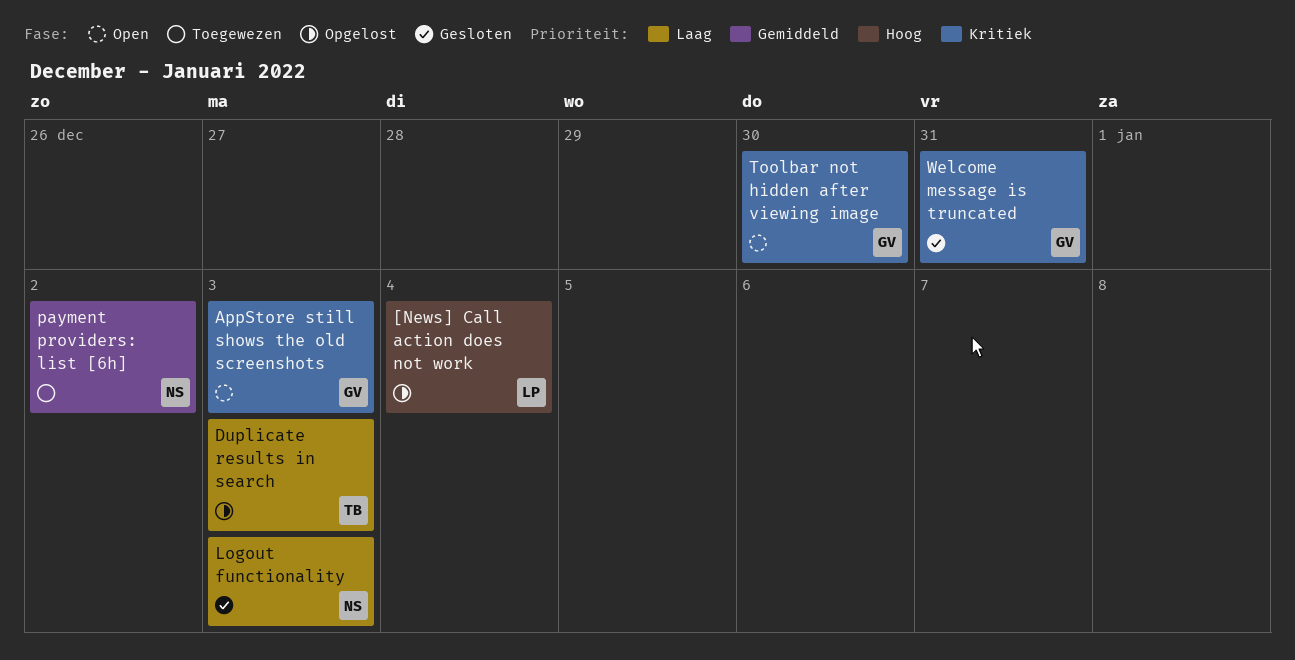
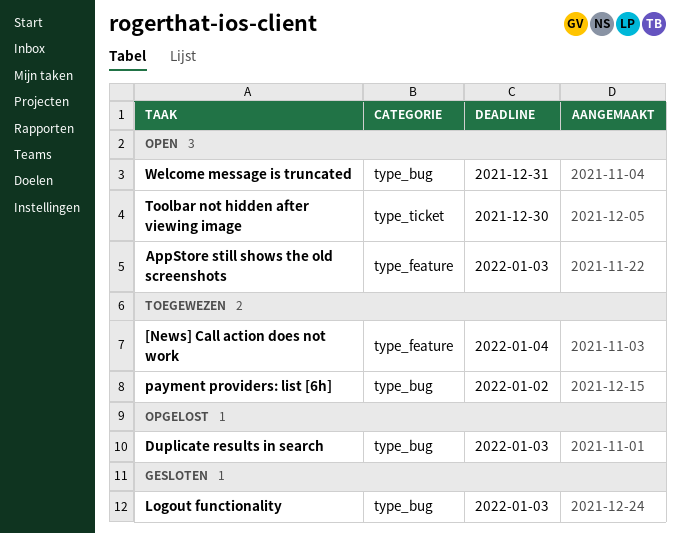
[News] Call action does not work, status: Opgelost -> Toegewezen
Welcome message is truncated, status: Gesloten -> Open

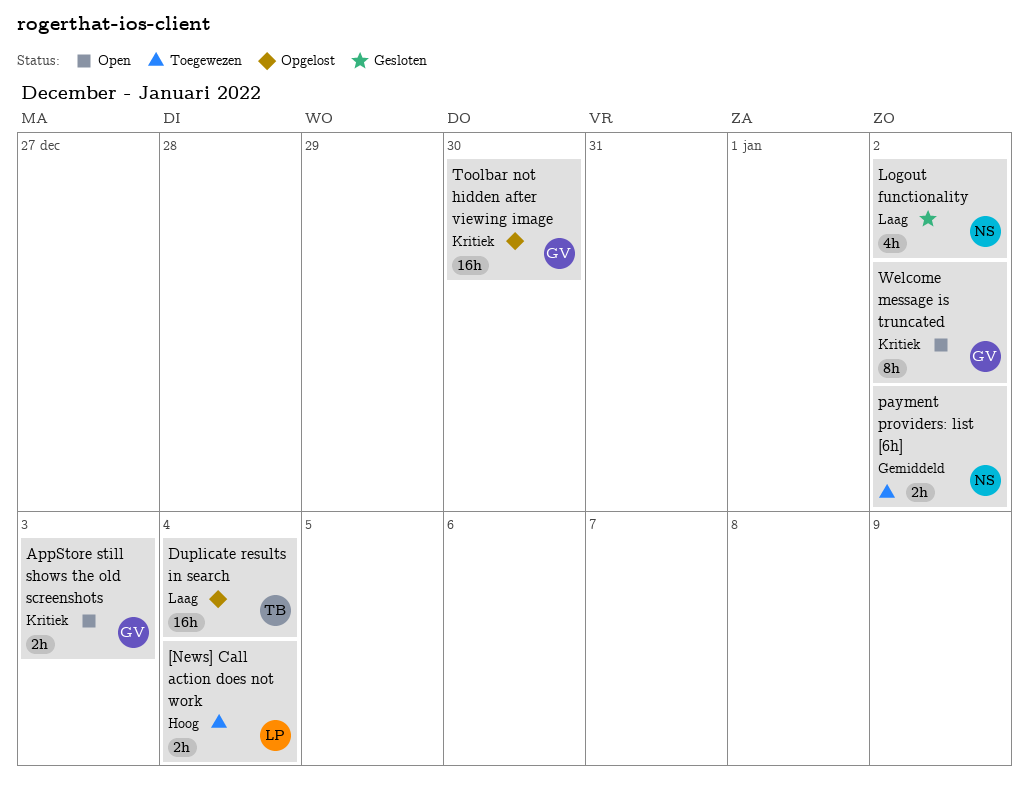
Duplicate results in search, due: Jan 3 -> Jan 4
Logout functionality, due: Jan 3 -> Jan 2
Toolbar not hidden after viewing image, status: Open -> Opgelost
Welcome message is truncated, due: Dec 31 -> Jan 2

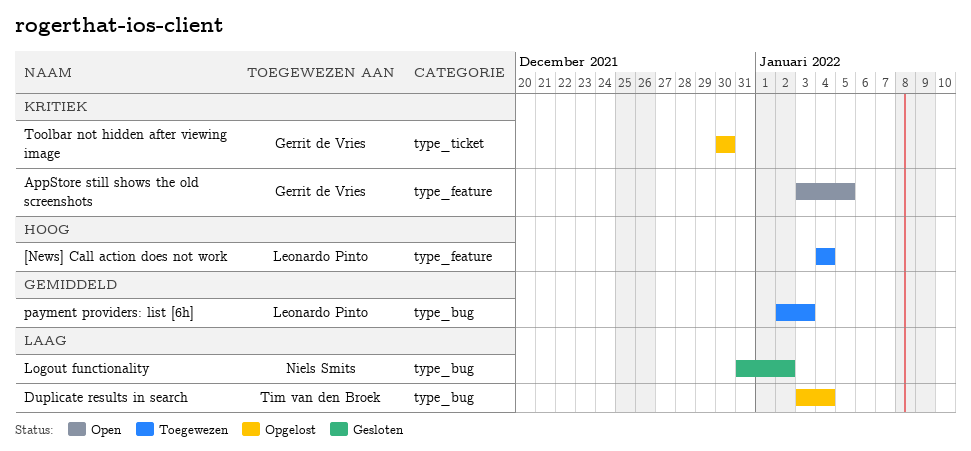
AppStore still shows the old screenshots, due: Jan 3 -> Jan 5
payment providers: list [6h], owner: Niels Smits -> Leonardo Pinto
payment providers: list [6h], due: Jan 2 -> Jan 3
Welcome message is truncated: present -> none

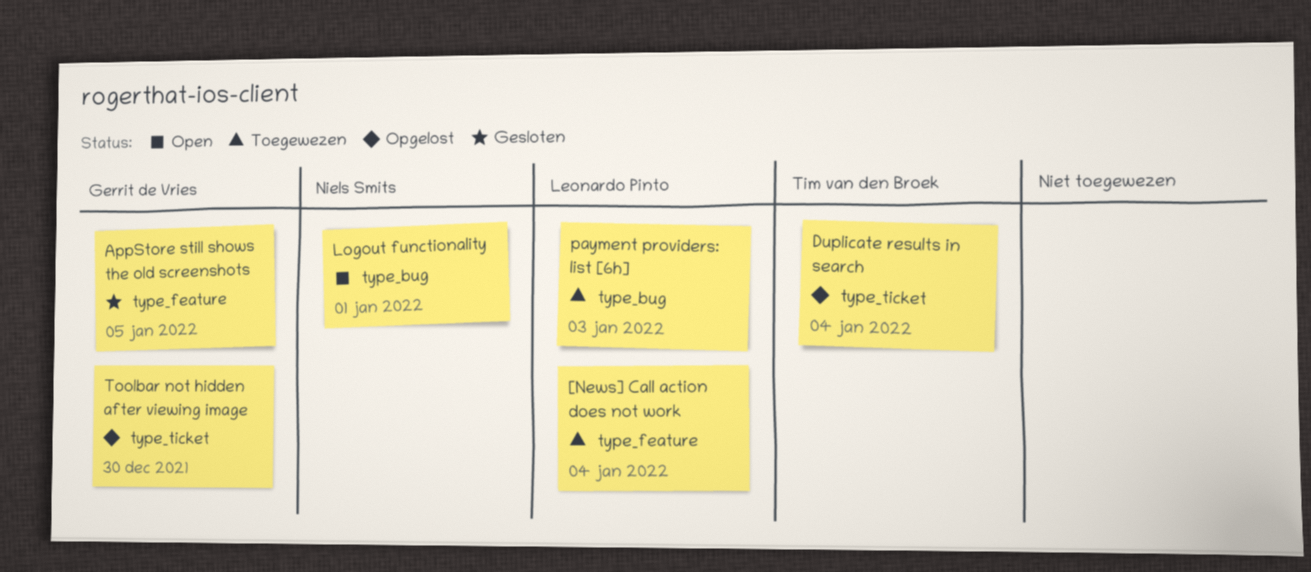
AppStore still shows the old screenshots, status: Open -> Gesloten
Duplicate results in search, label: type_bug -> type_ticket
Logout functionality, status: Gesloten -> Open
Logout functionality, due: Jan 2 -> Jan 1

